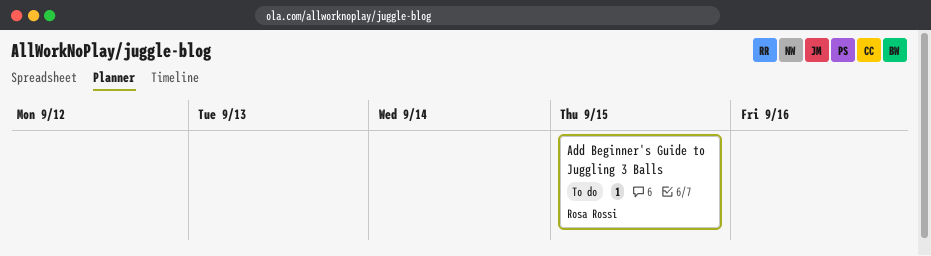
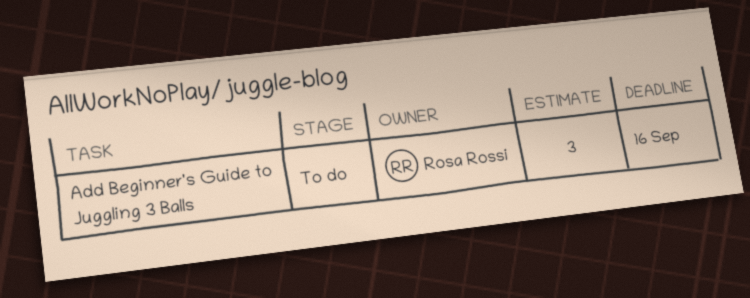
Add Beginner's Guide to Juggling 3 Balls, estimate: 1 -> 3
Add Beginner's Guide to Juggling 3 Balls, due: Sep 15 -> Sep 16

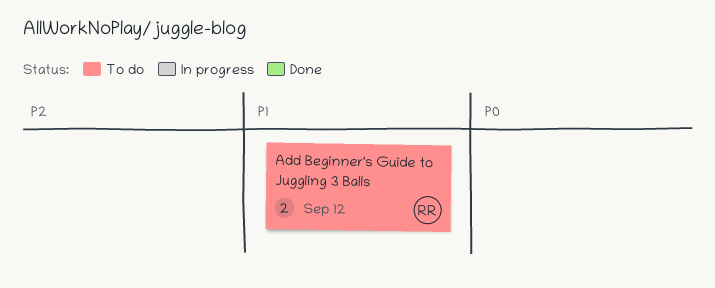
Add Beginner's Guide to Juggling 3 Balls, estimate: 3 -> 2
Add Beginner's Guide to Juggling 3 Balls, due: Sep 16 -> Sep 12

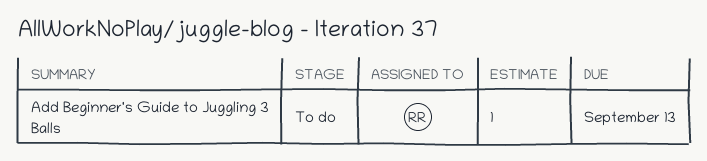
Add Beginner's Guide to Juggling 3 Balls, estimate: 2 -> 1
Add Beginner's Guide to Juggling 3 Balls, due: Sep 12 -> Sep 13

